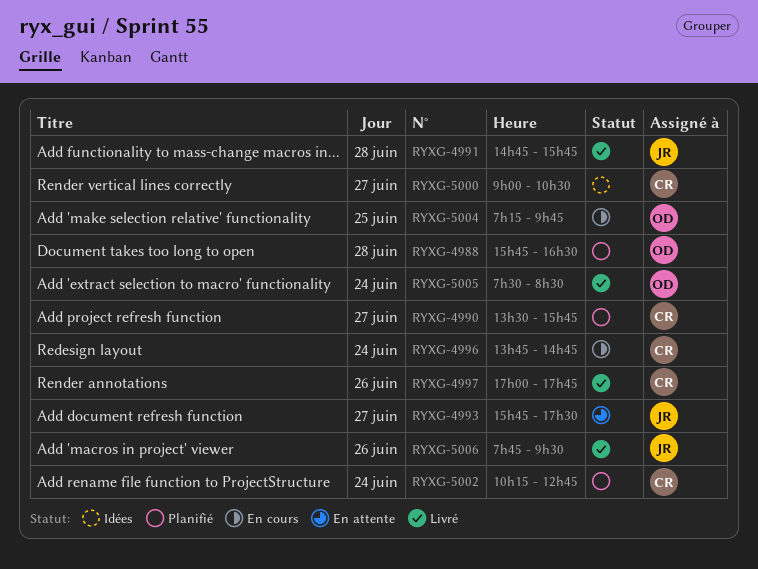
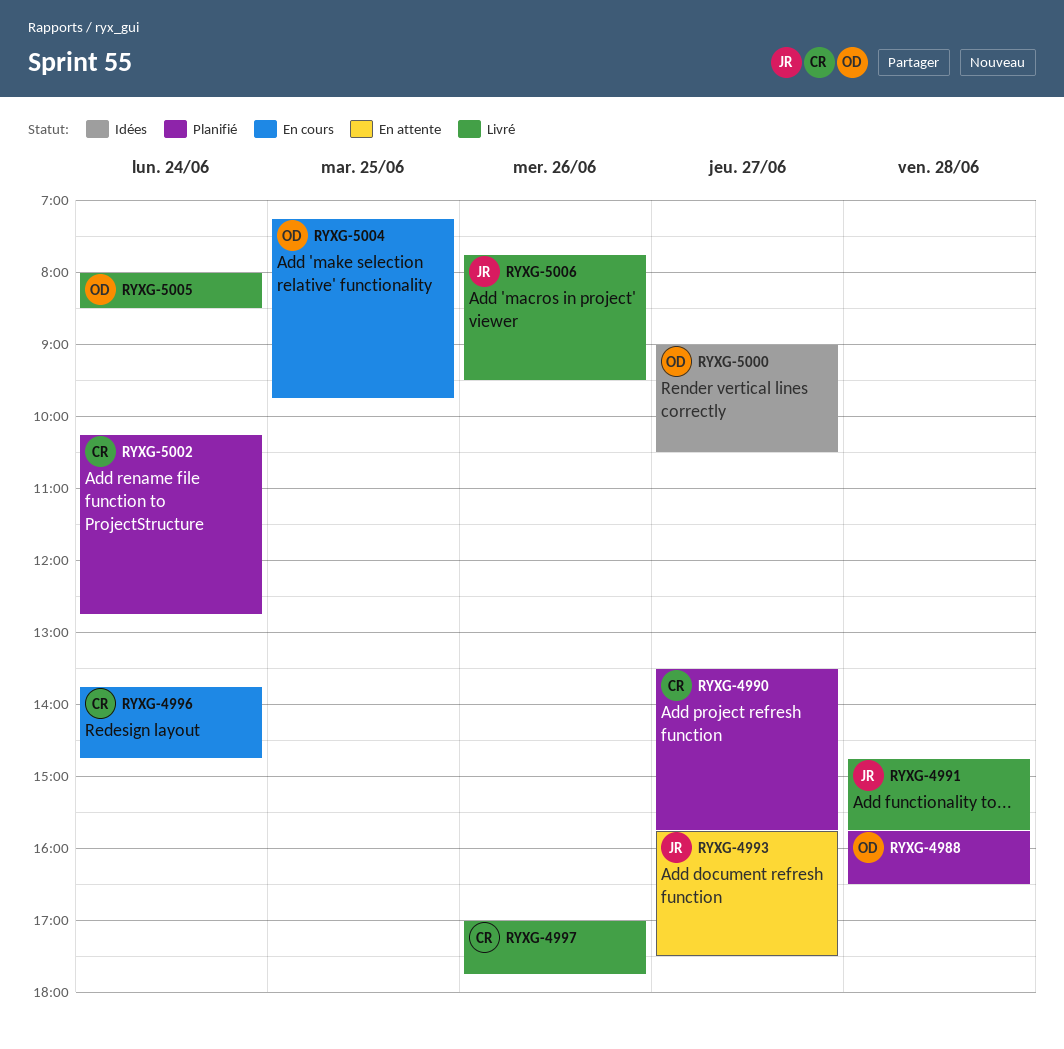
RYXG-5000, owner: CR -> OD
RYXG-5005, begins: 07:30 -> 08:00

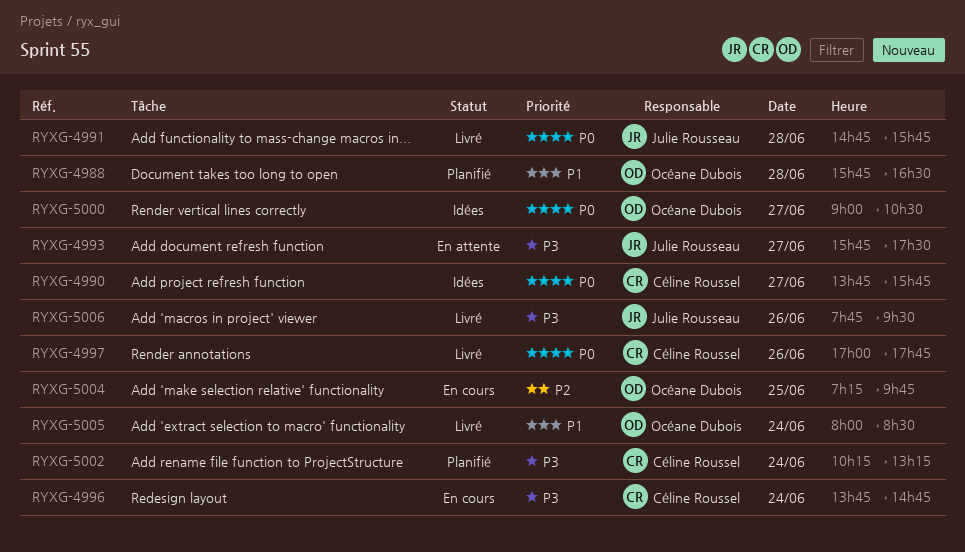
RYXG-4990, status: Planifié -> Idées
RYXG-4990, begins: 13:30 -> 13:45
RYXG-5002, ends: 12:45 -> 13:15

